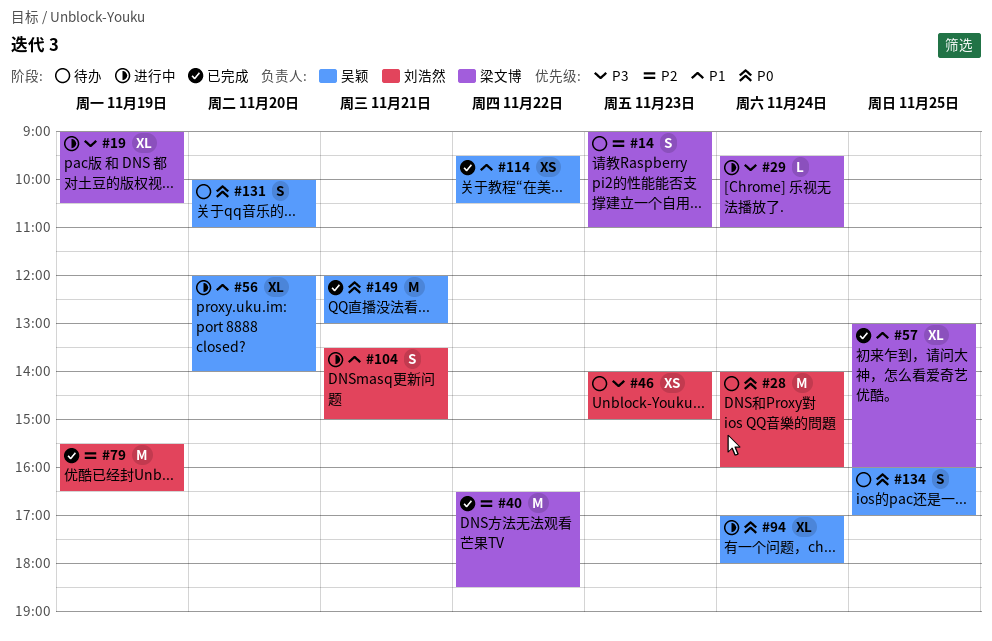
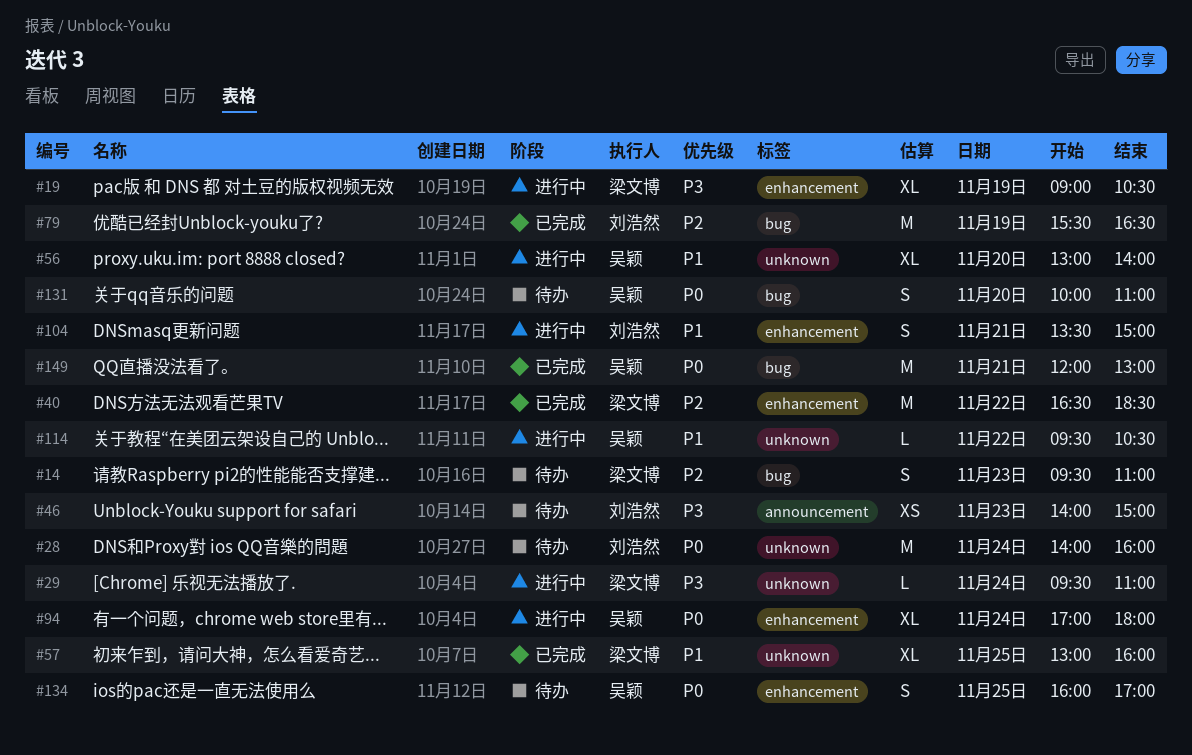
#14, begins: 09:00 -> 09:30
#56, begins: 12:00 -> 13:00
#114, status: 已完成 -> 进行中
#114, estimate: XS -> L

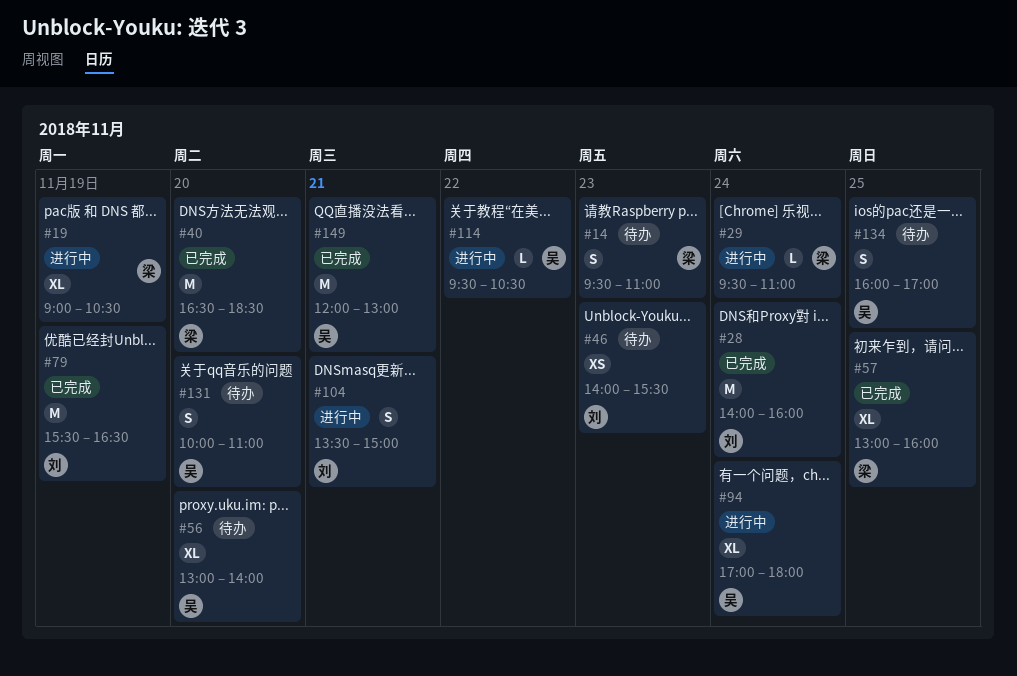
#28, status: 待办 -> 已完成
#40, day: Nov 22 -> Nov 20
#46, ends: 15:00 -> 15:30
#56, status: 进行中 -> 待办

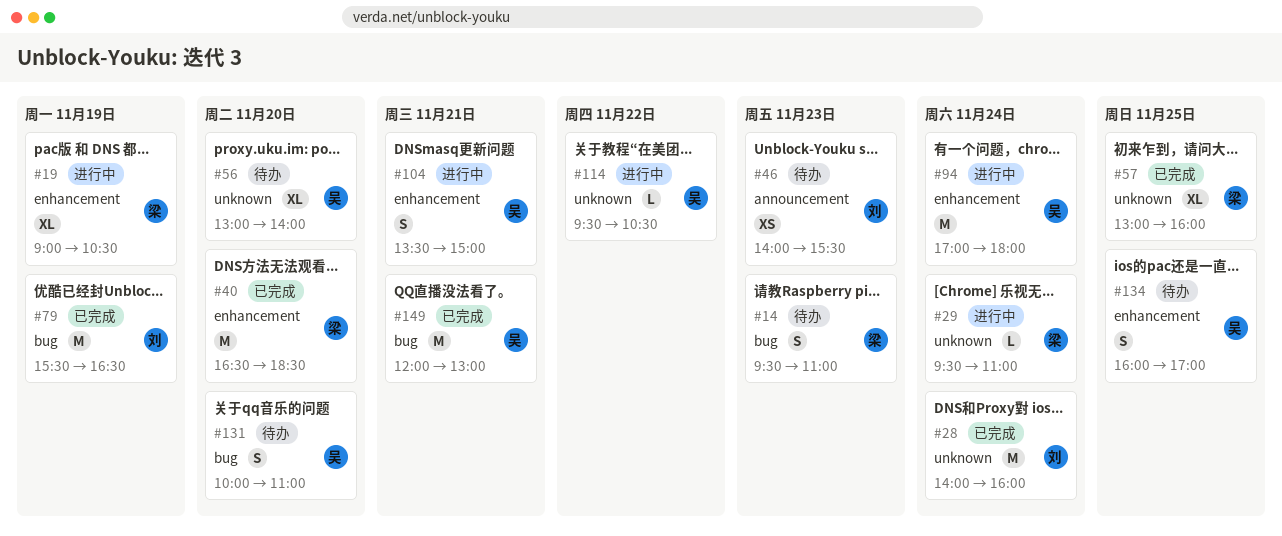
#94, estimate: XL -> M
#104, owner: 刘 -> 吴

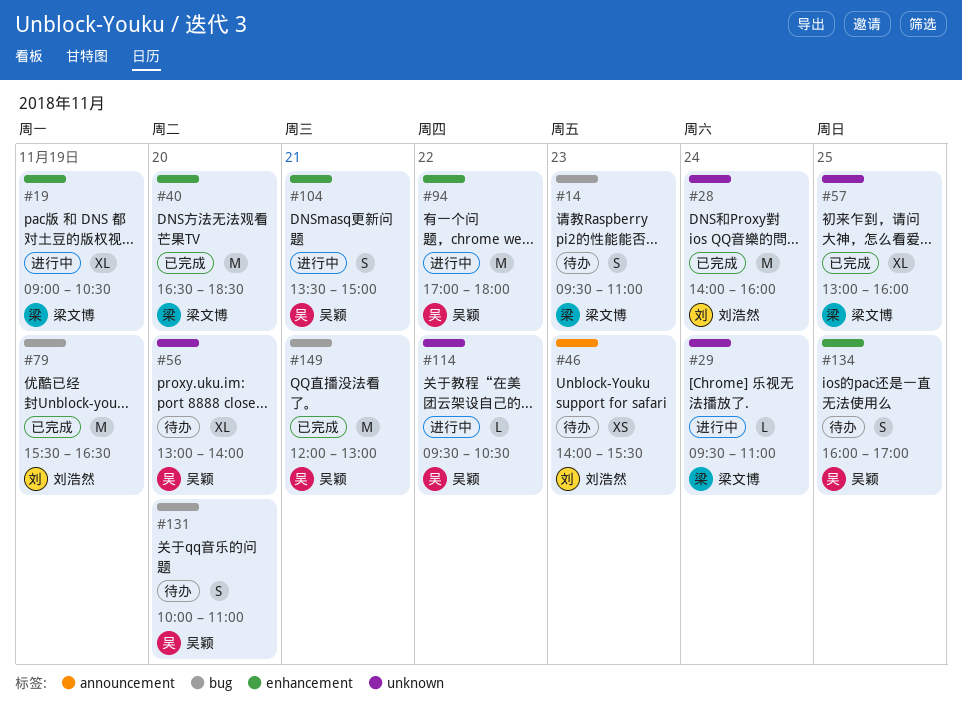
#94, day: Nov 24 -> Nov 22

